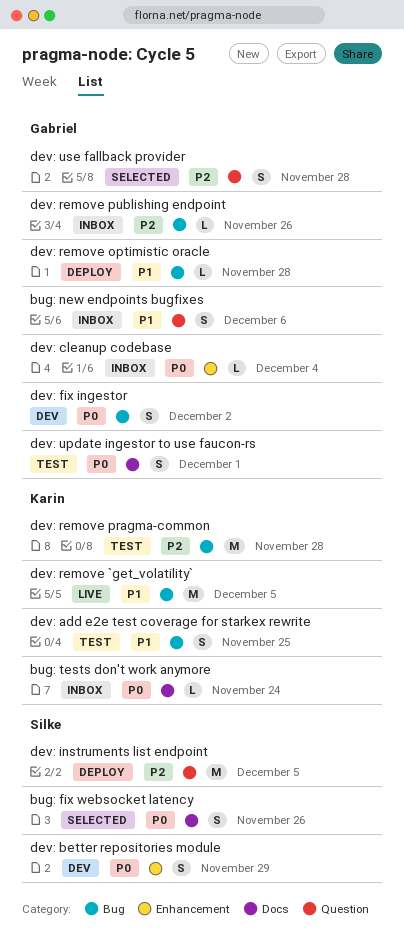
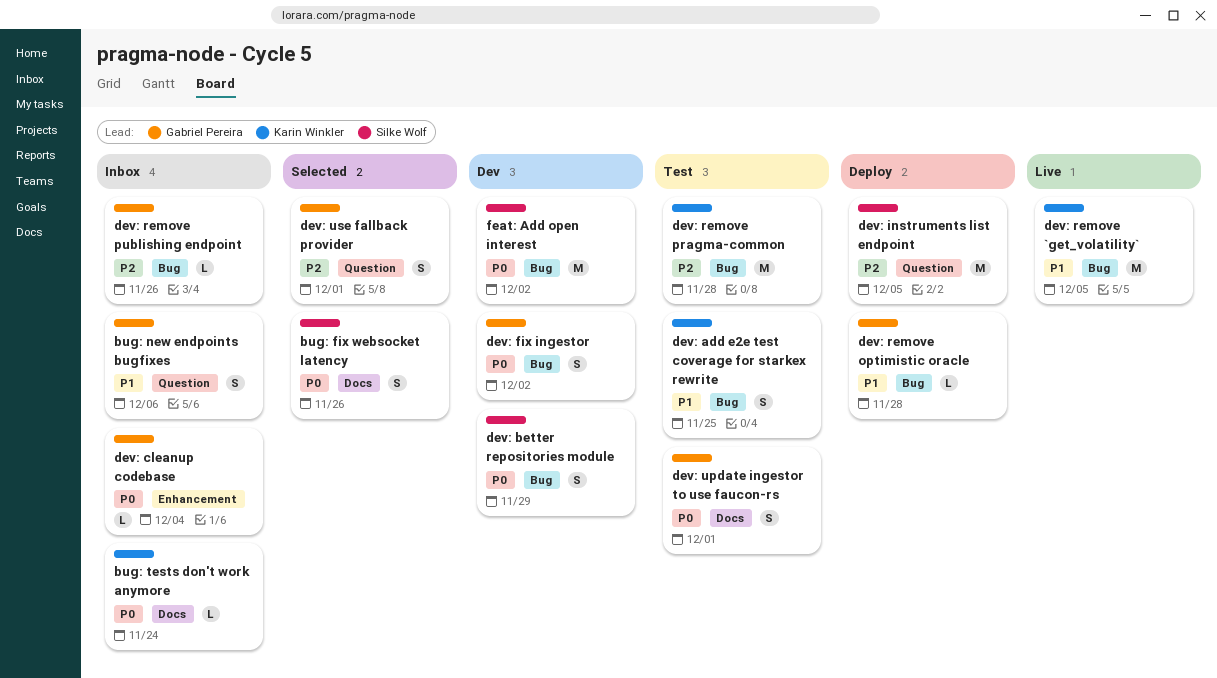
dev: better repositories module, label: Enhancement -> Bug
dev: use fallback provider, due: Nov 28 -> Dec 1
feat: Add open interest: none -> present

